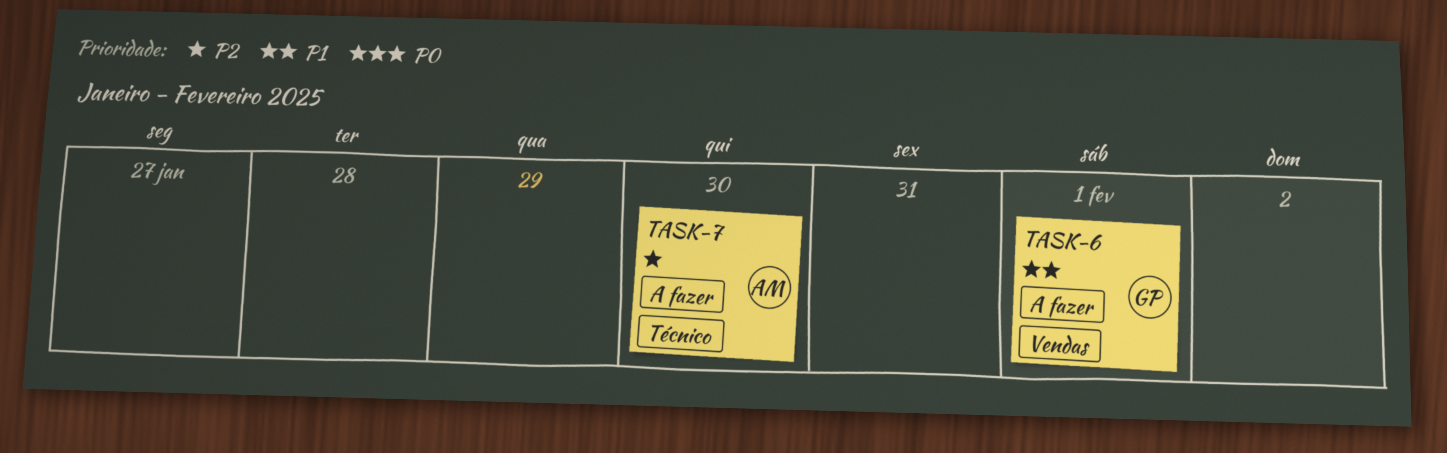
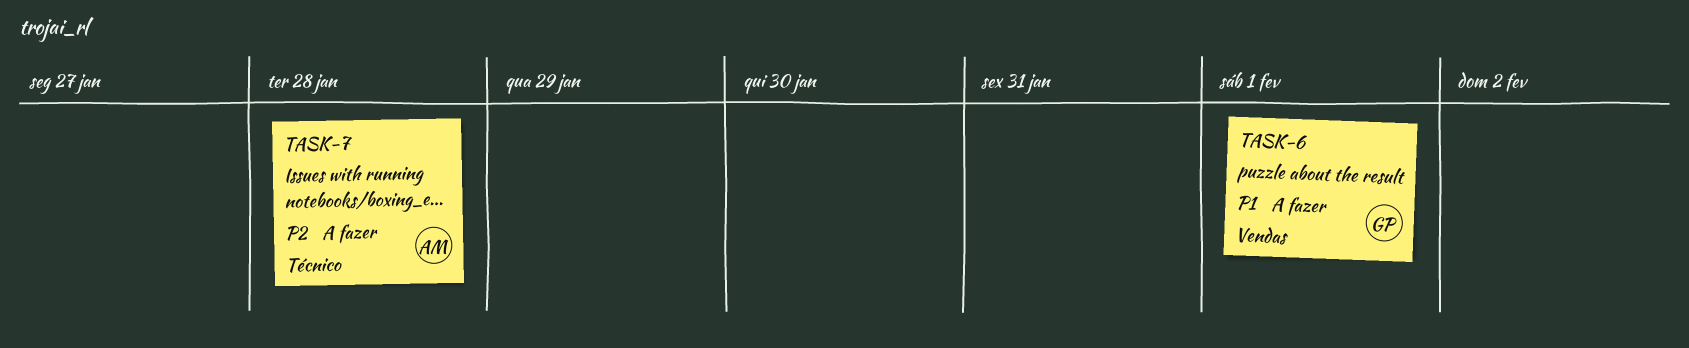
TASK-7, due: Jan 30 -> Jan 28

